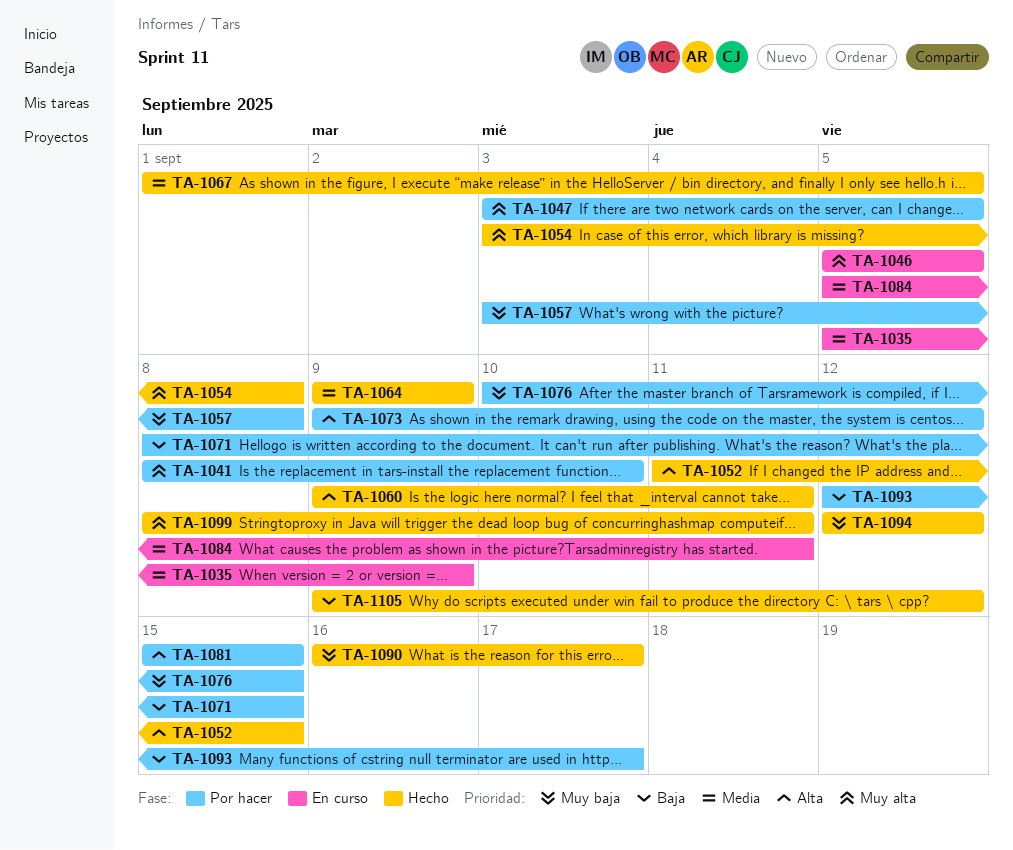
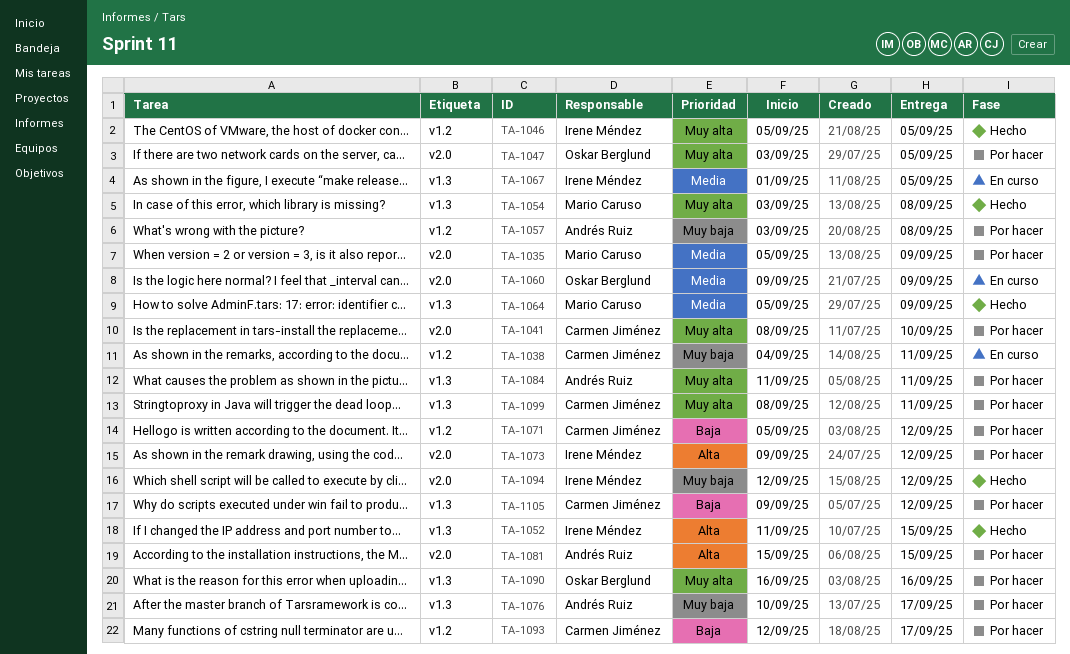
TA-1035, status: En curso -> Por hacer
TA-1038: none -> present
TA-1046, status: En curso -> Hecho
TA-1060, status: Hecho -> En curso
TA-1060, priority: Alta -> Media
TA-1060, due: Sep 11 -> Sep 9
TA-1064, start: Sep 9 -> Sep 5
TA-1067, status: Hecho -> En curso
TA-1071, start: Sep 8 -> Sep 5
TA-1071, due: Sep 15 -> Sep 12
TA-1076, due: Sep 15 -> Sep 17
TA-1084, status: En curso -> Por hacer
TA-1084, priority: Media -> Muy alta
TA-1084, start: Sep 5 -> Sep 11
TA-1090, status: Hecho -> Por hacer
TA-1090, priority: Muy baja -> Muy alta
TA-1090, due: Sep 17 -> Sep 16
TA-1099, status: Hecho -> Por hacer
TA-1105, status: Hecho -> Por hacer

